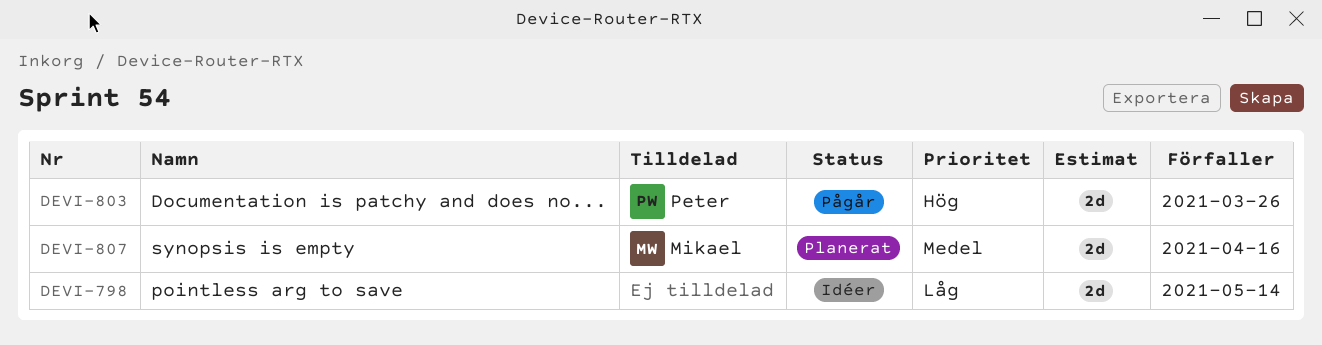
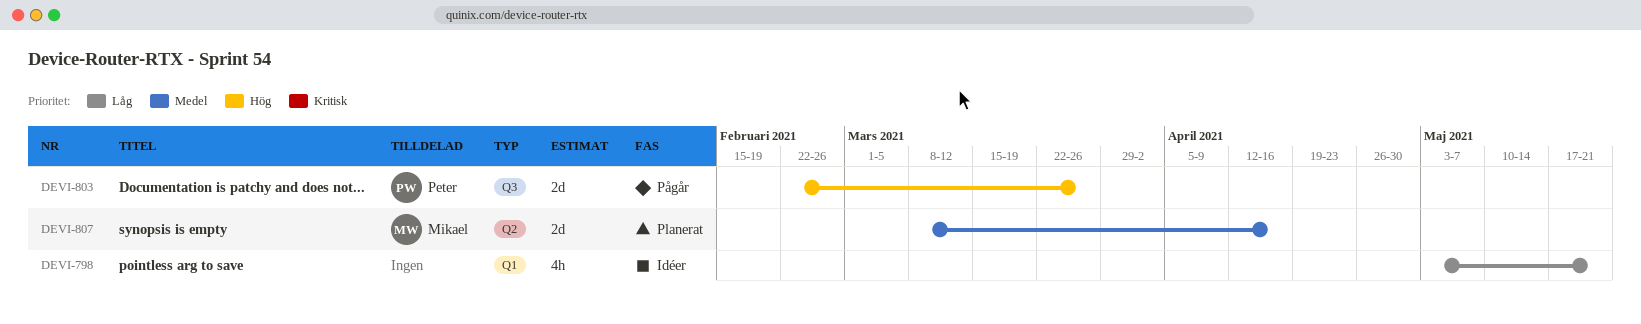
DEVI-798, estimate: 2d -> 4h
DEVI-798, due: May 14 -> May 21

